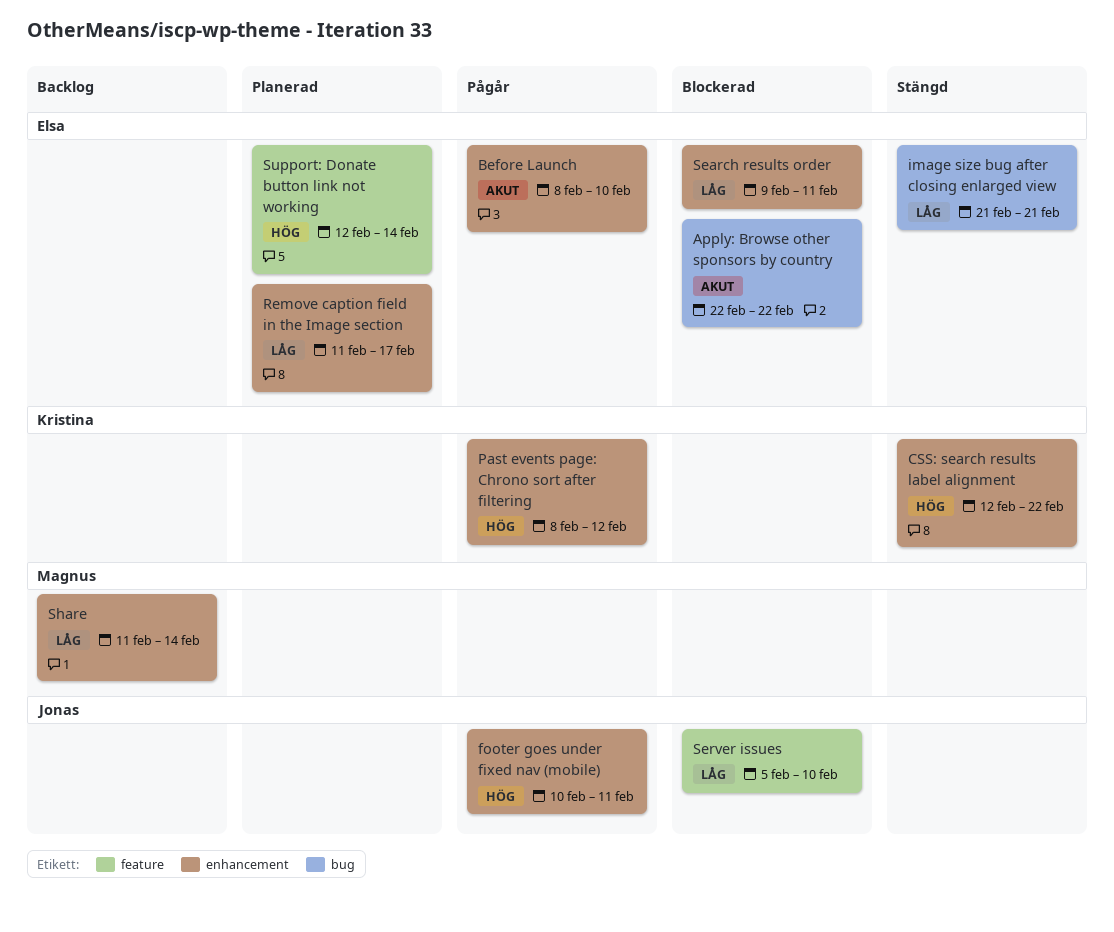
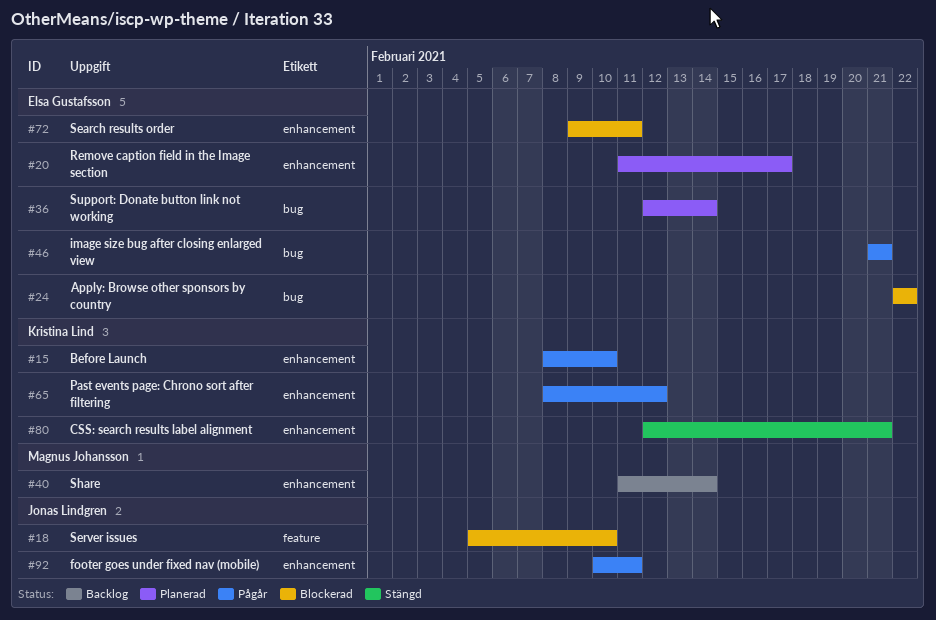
Before Launch, owner: Elsa Gustafsson -> Kristina Lind
CSS: search results label alignment, due: Feb 22 -> Feb 21
image size bug after closing enlarged view, status: Stängd -> Pågår
Support: Donate button link not working, label: feature -> bug

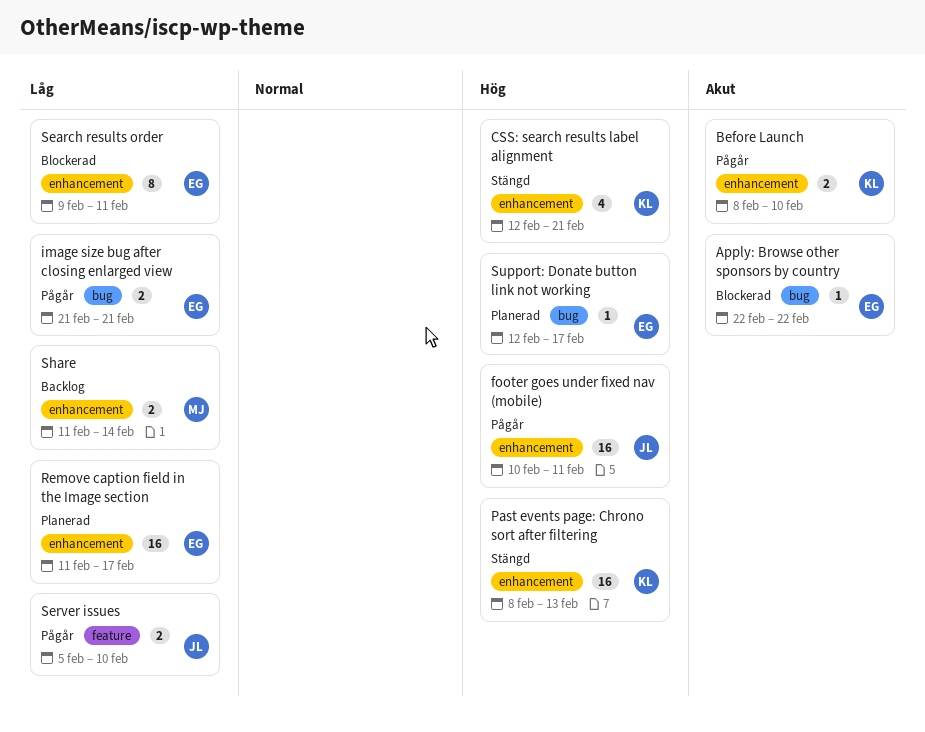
Past events page: Chrono sort after filtering, status: Pågår -> Stängd
Past events page: Chrono sort after filtering, due: Feb 12 -> Feb 13
Server issues, status: Blockerad -> Pågår
Support: Donate button link not working, due: Feb 14 -> Feb 17

